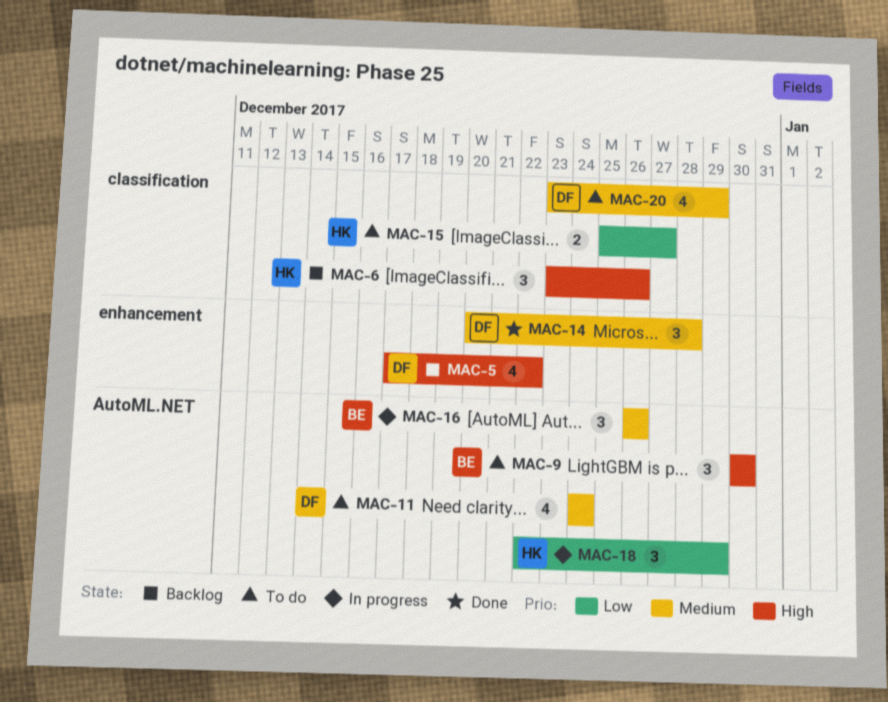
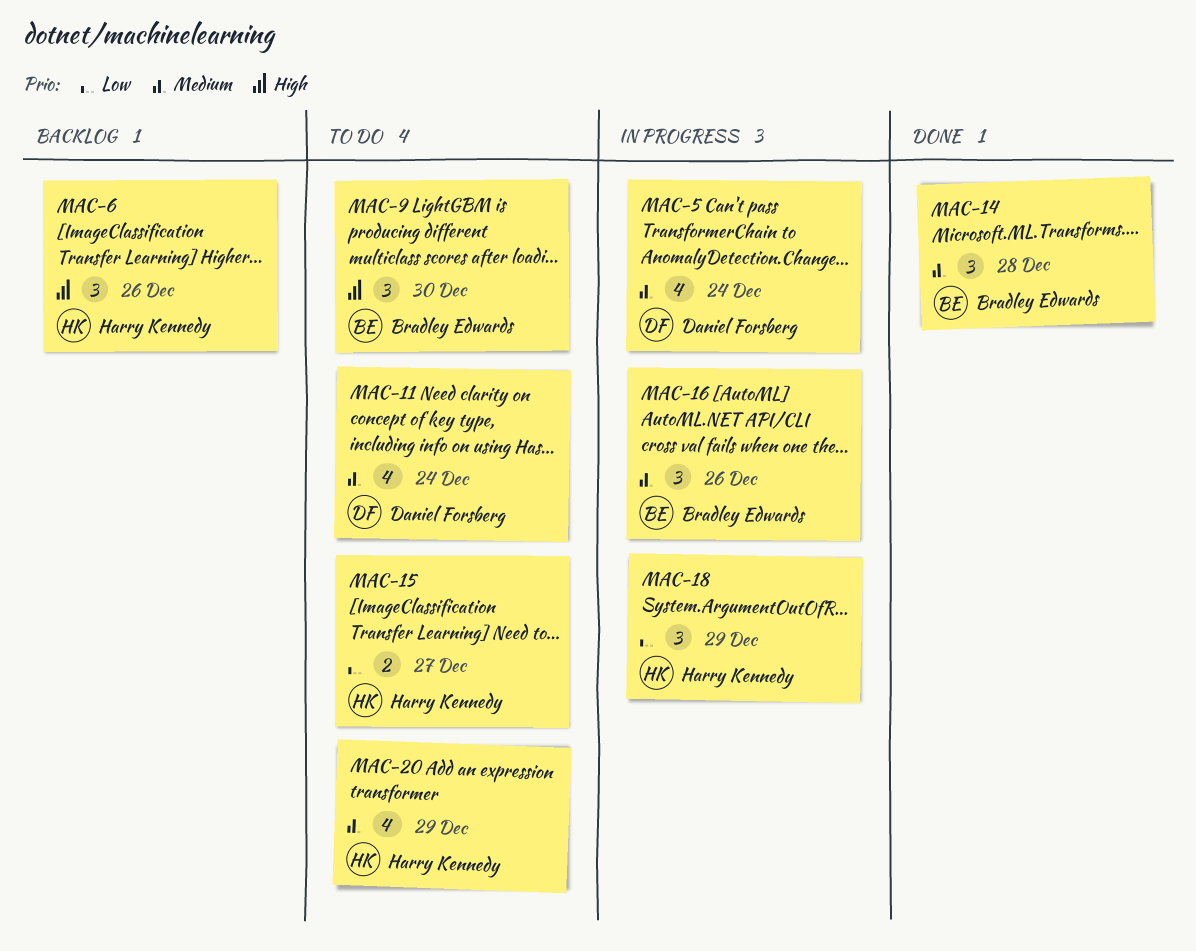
MAC-5, status: Backlog -> In progress
MAC-5, priority: High -> Medium
MAC-5, due: Dec 22 -> Dec 24
MAC-14, owner: Daniel Forsberg -> Bradley Edwards
MAC-20, owner: Daniel Forsberg -> Harry Kennedy

